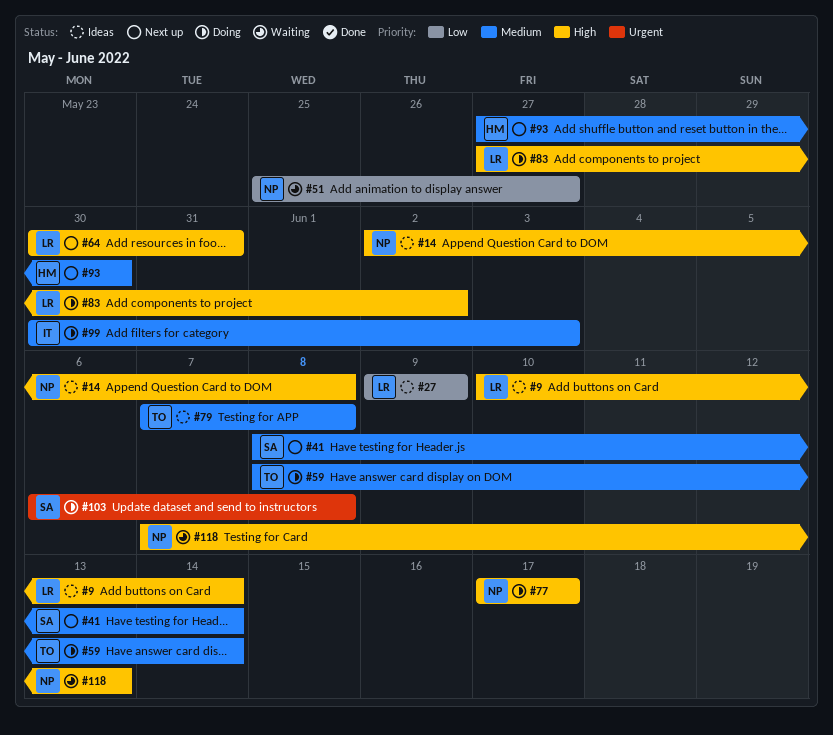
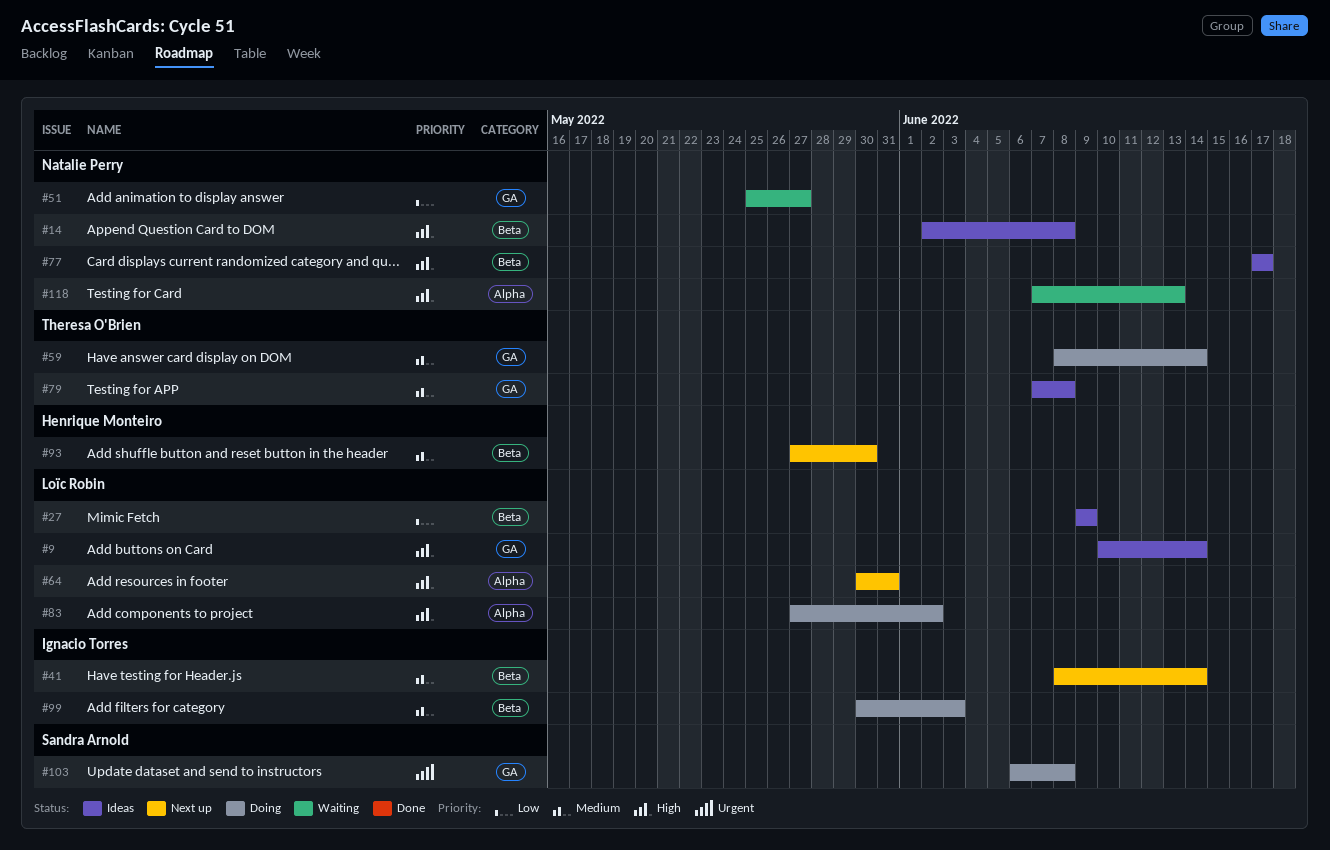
#41, owner: Sandra Arnold -> Ignacio Torres
#77, status: Doing -> Ideas

